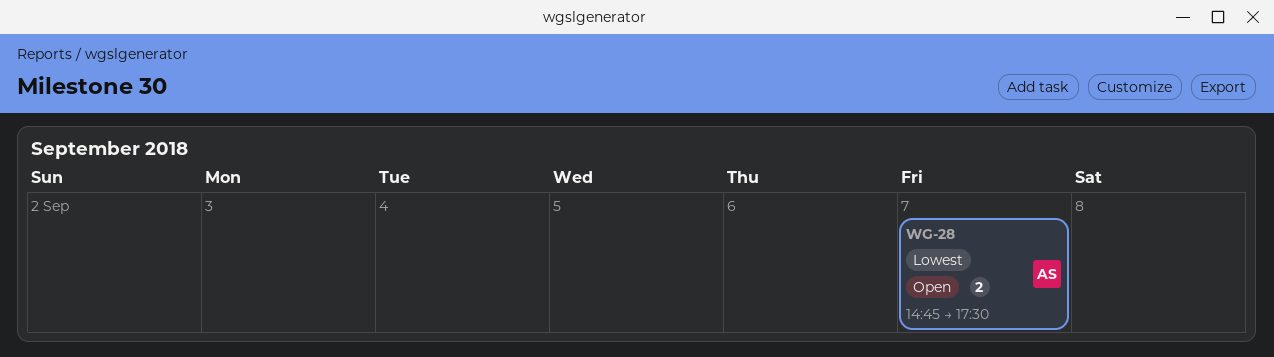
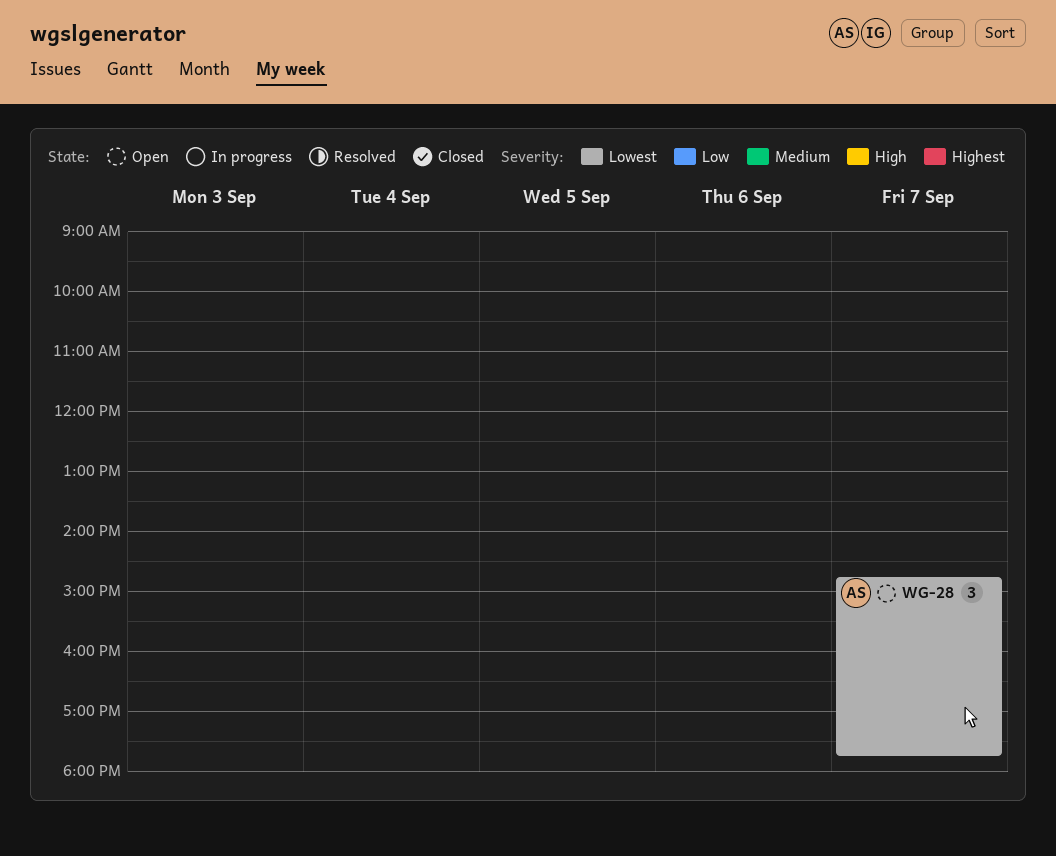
WG-28, estimate: 2 -> 3
WG-28, ends: 17:30 -> 17:45

